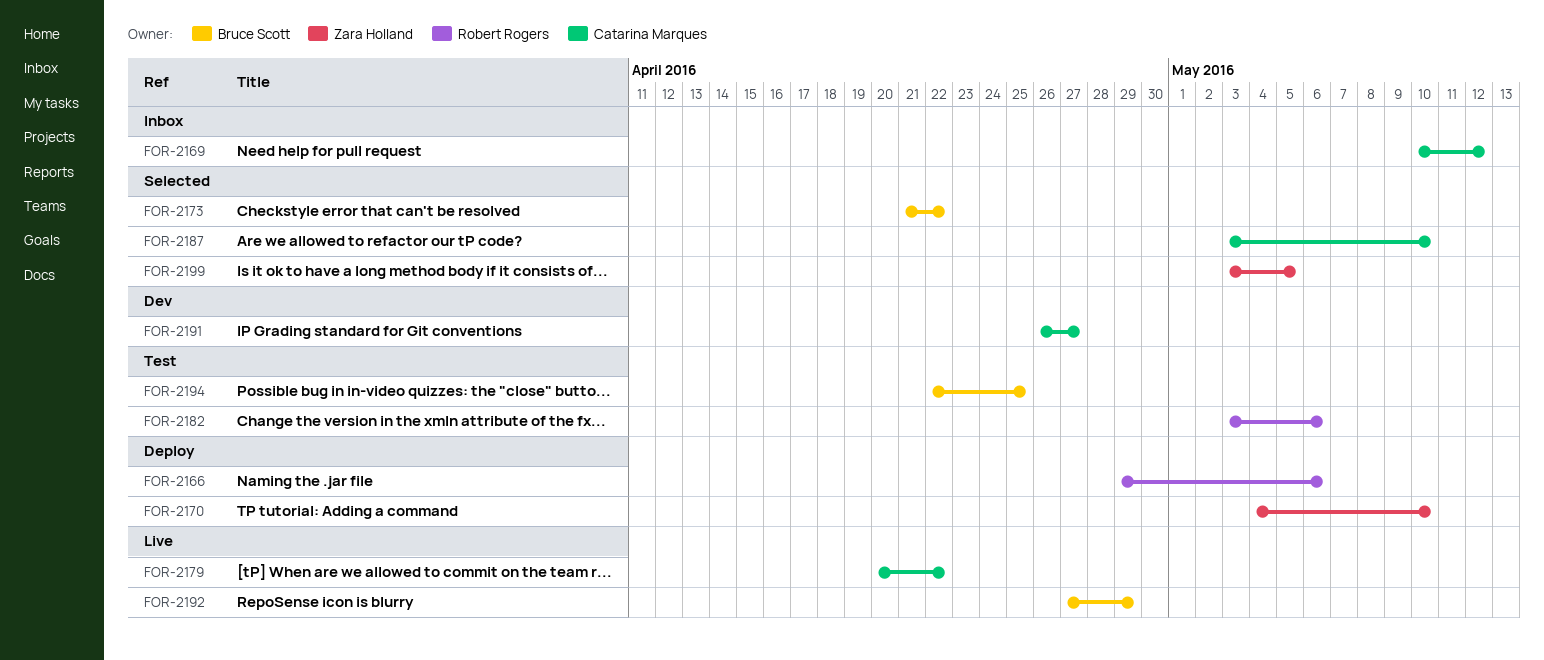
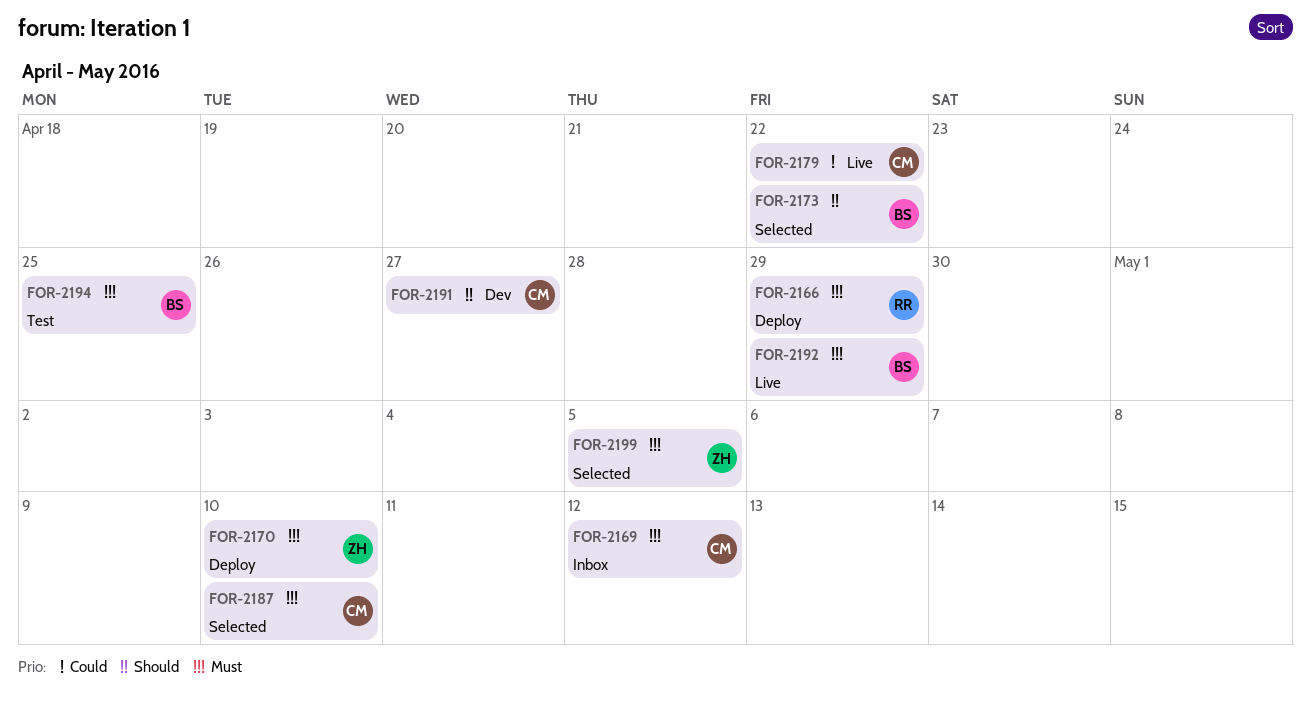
FOR-2166, due: May 6 -> Apr 29
FOR-2182: present -> none

